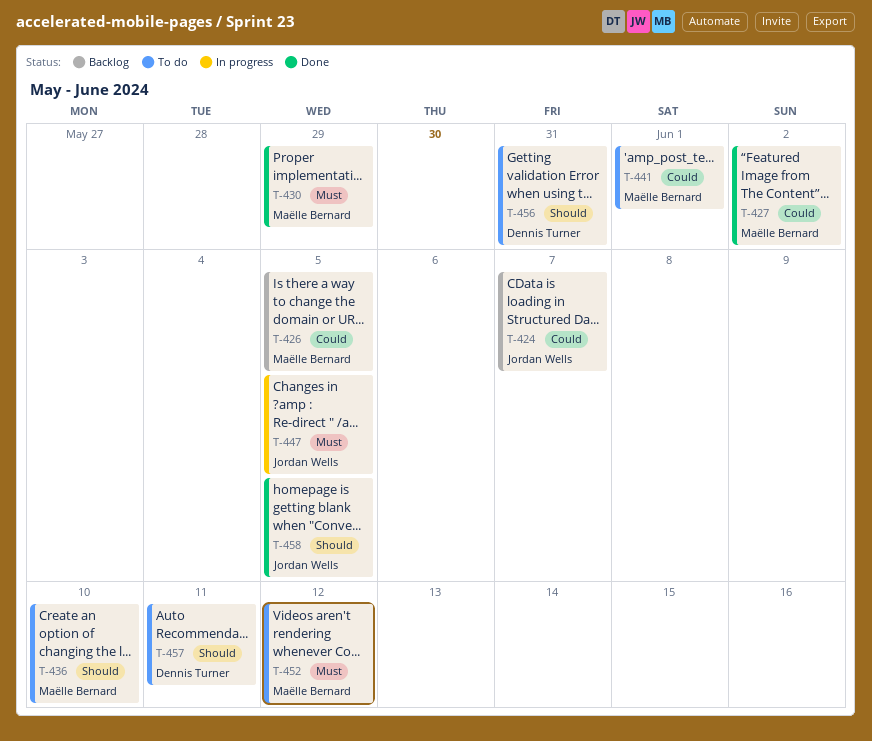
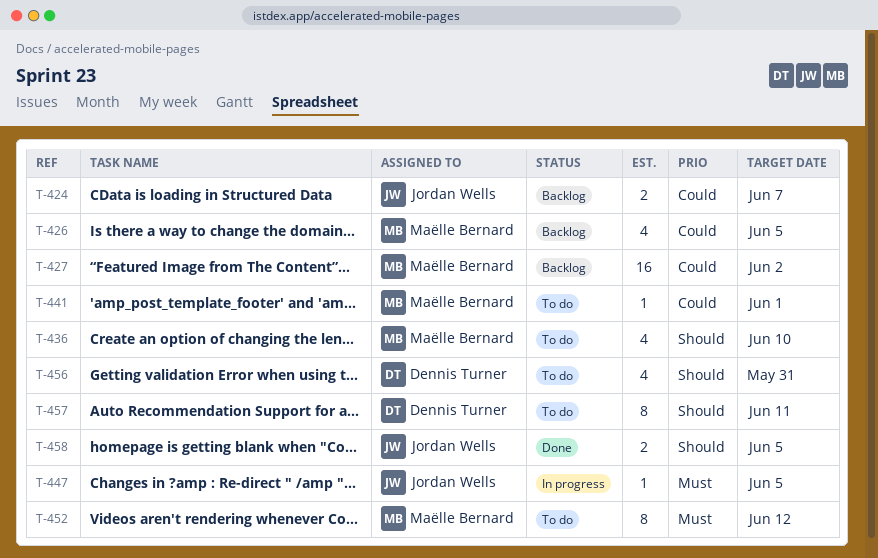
T-427, status: Done -> Backlog
T-430: present -> none

